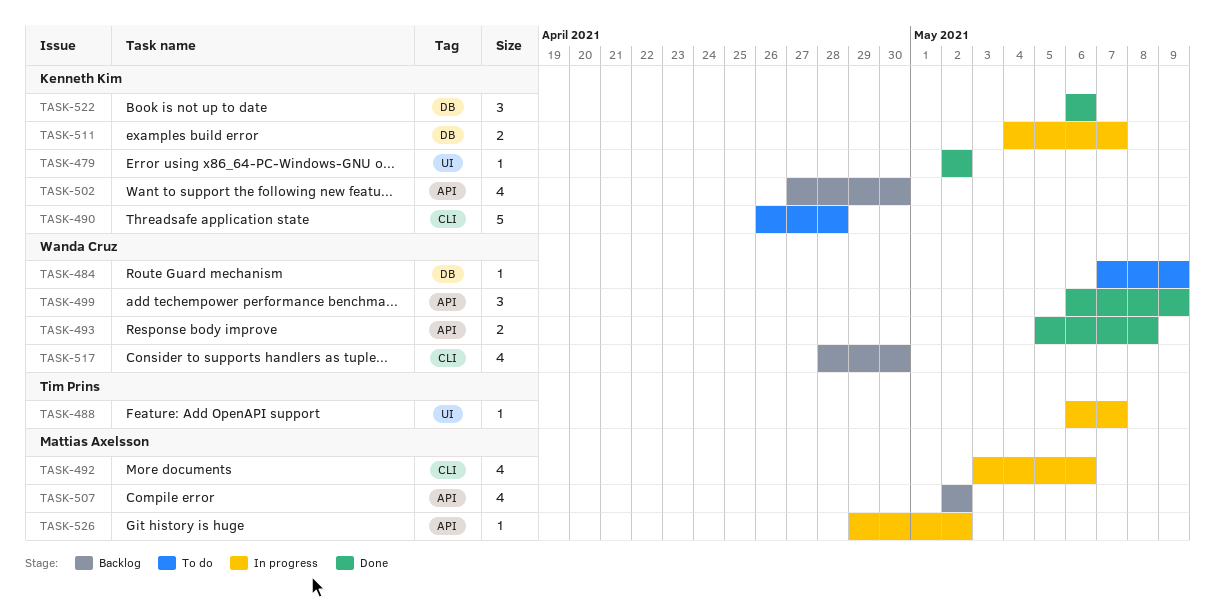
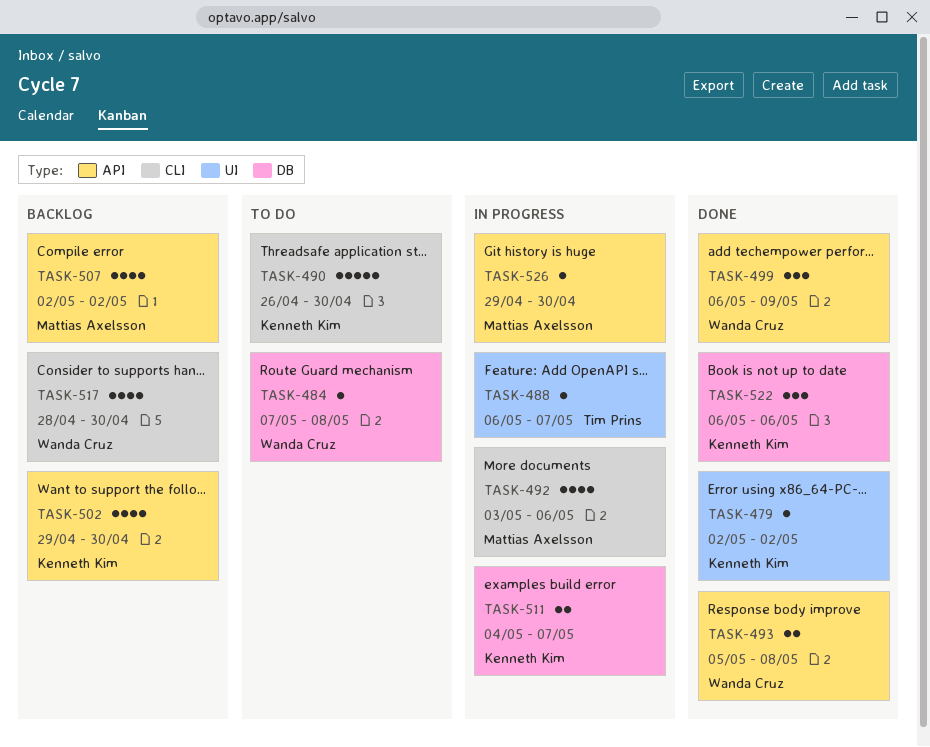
TASK-484, due: May 9 -> May 8
TASK-490, due: Apr 28 -> Apr 30
TASK-502, start: Apr 27 -> Apr 29
TASK-526, due: May 2 -> Apr 30

